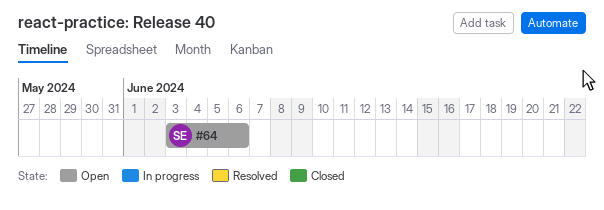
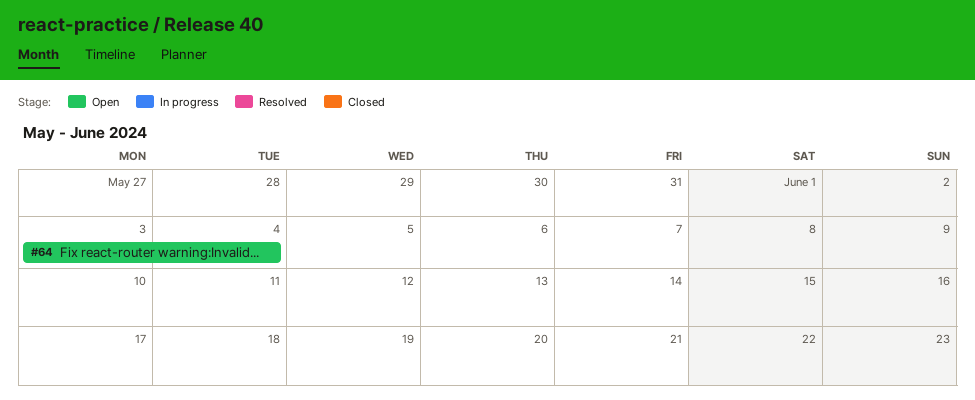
#64, due: Jun 6 -> Jun 4

